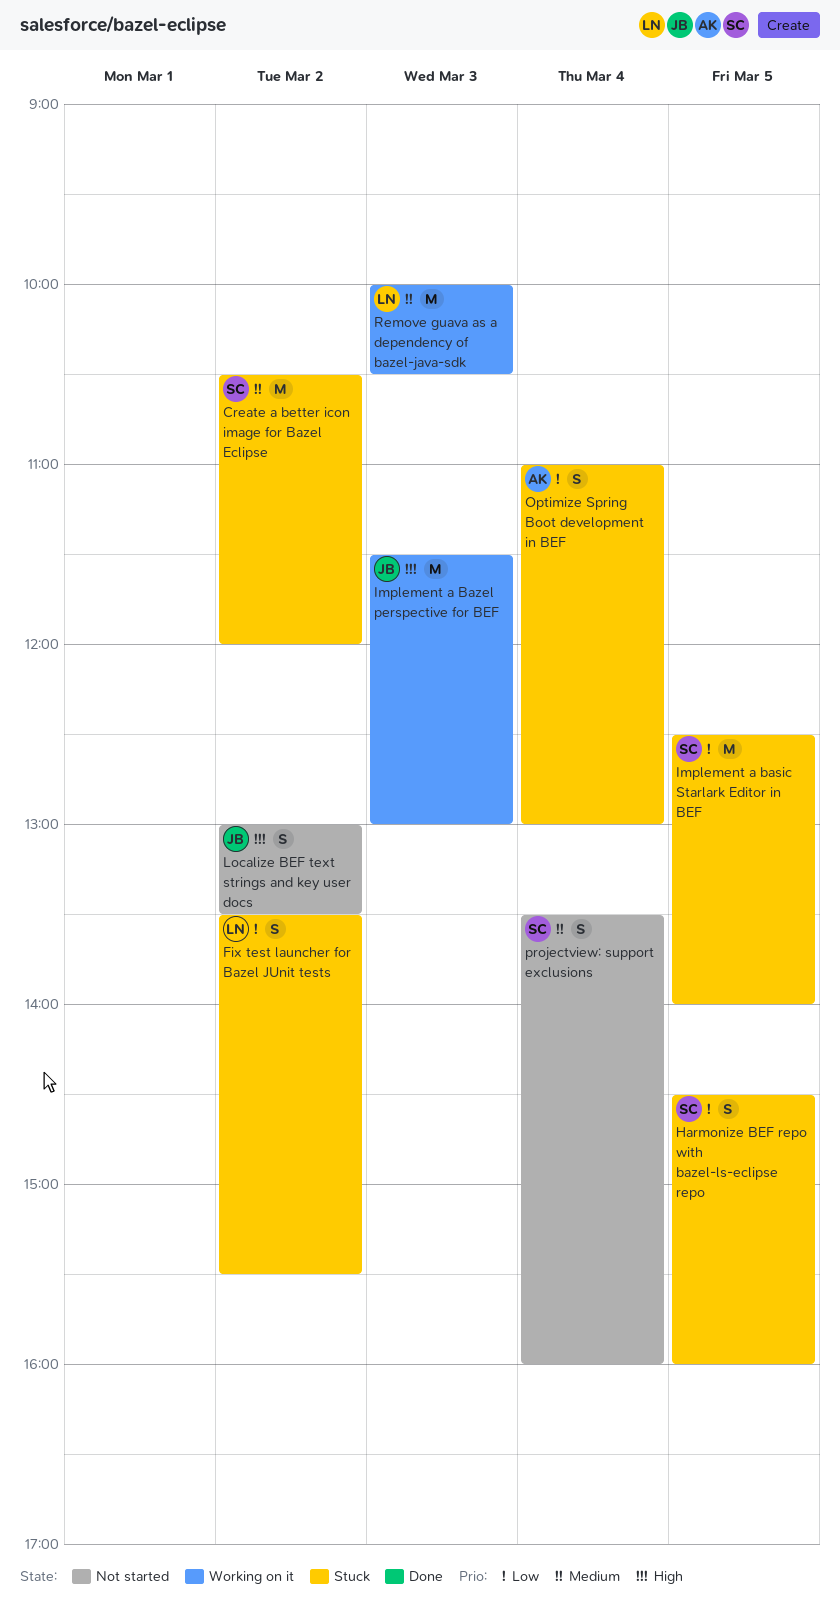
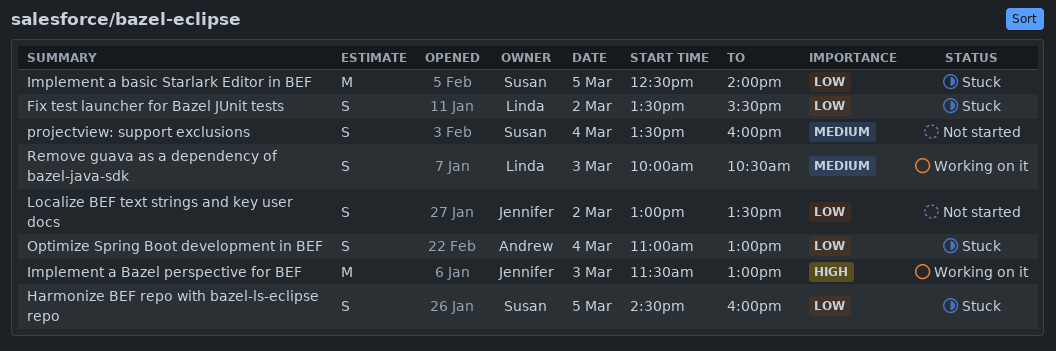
Create a better icon image for Bazel Eclipse: present -> none
Localize BEF text strings and key user docs, priority: High -> Low
Remove guava as a dependency of bazel-java-sdk, estimate: M -> S

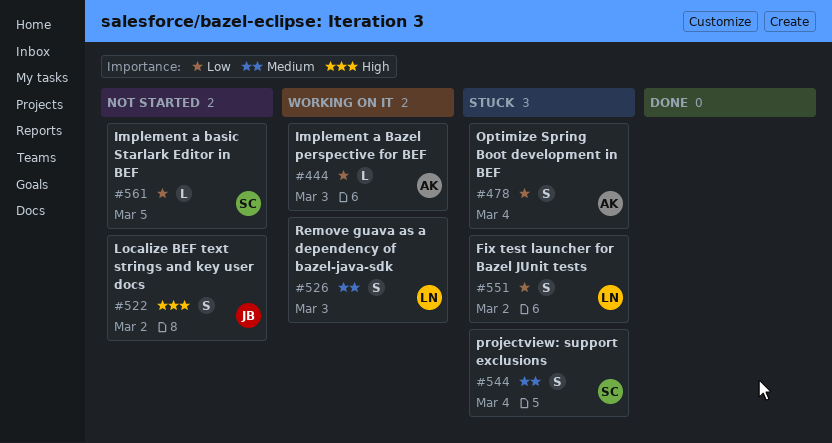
Harmonize BEF repo with bazel-ls-eclipse repo: present -> none
Implement a basic Starlark Editor in BEF, status: Stuck -> Not started
Implement a basic Starlark Editor in BEF, estimate: M -> L
Implement a Bazel perspective for BEF, owner: Jennifer -> Andrew
Implement a Bazel perspective for BEF, priority: High -> Low
Implement a Bazel perspective for BEF, estimate: M -> L
Localize BEF text strings and key user docs, priority: Low -> High
projectview: support exclusions, status: Not started -> Stuck

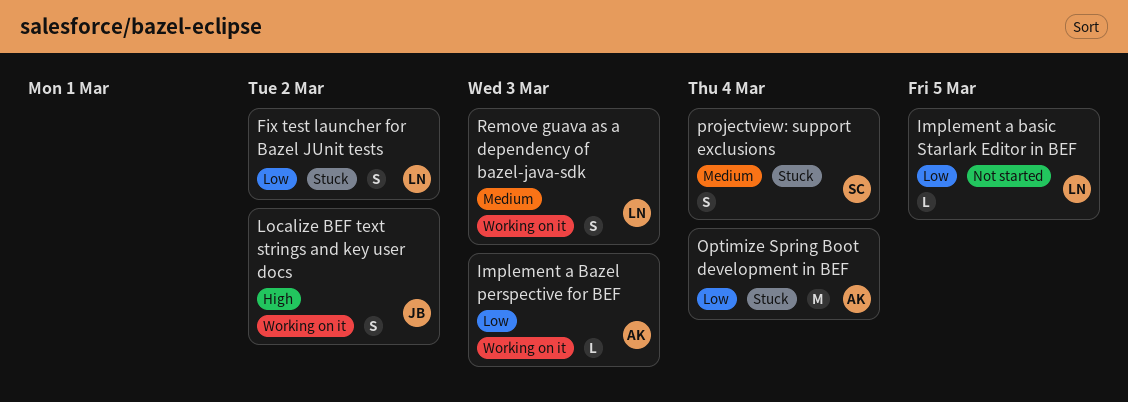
Implement a basic Starlark Editor in BEF, owner: SC -> LN
Localize BEF text strings and key user docs, status: Not started -> Working on it
Optimize Spring Boot development in BEF, estimate: S -> M

